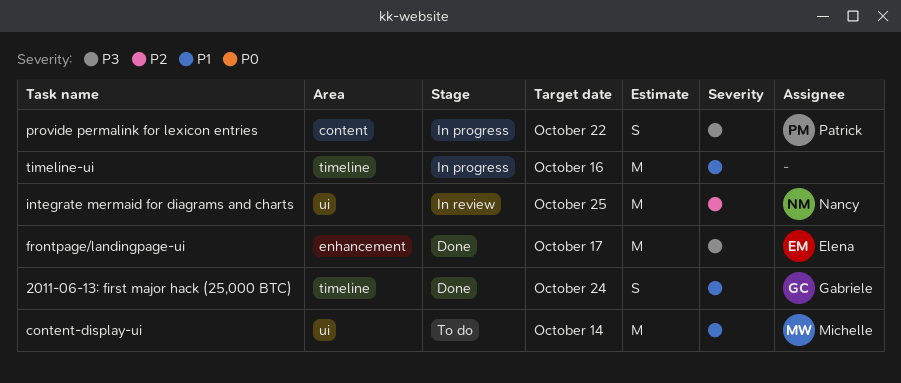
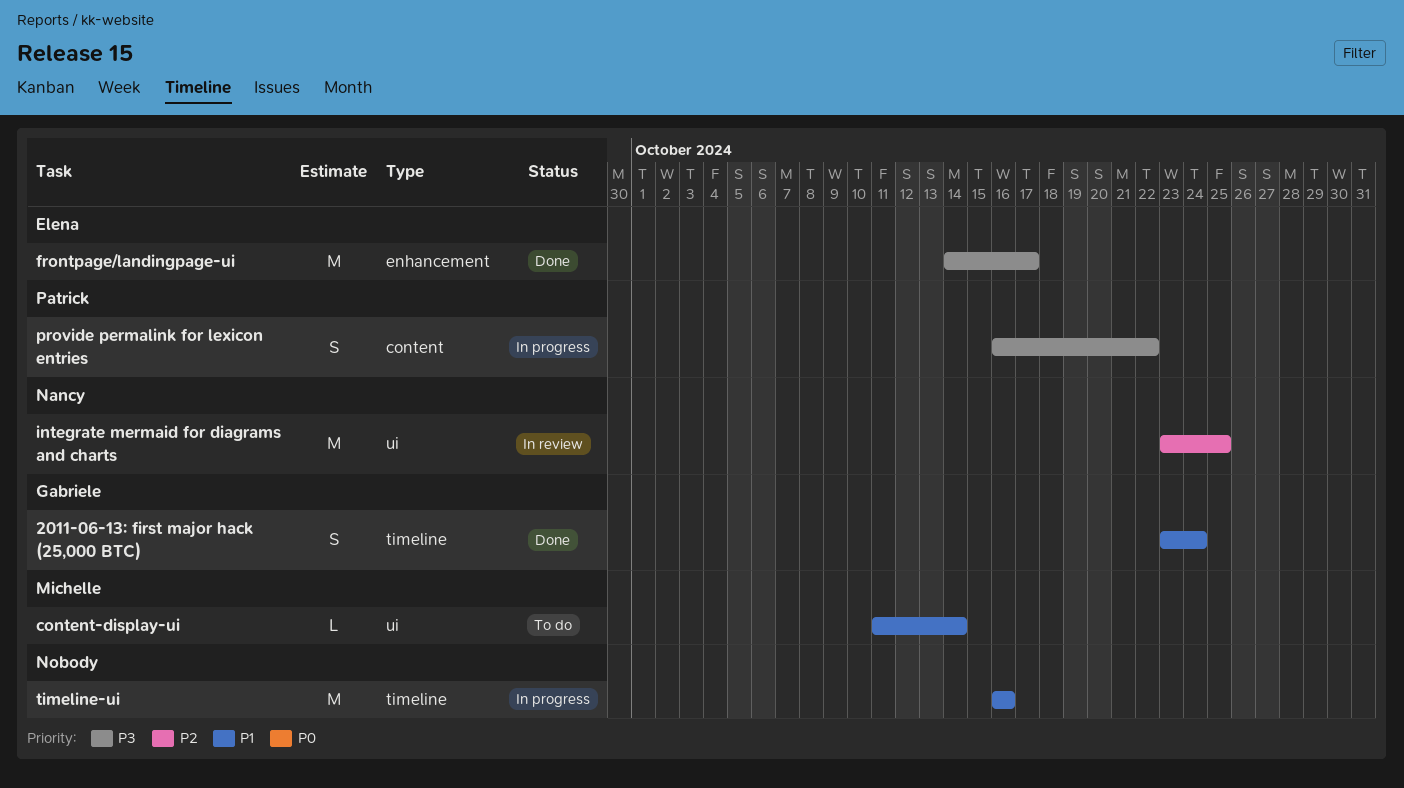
content-display-ui, estimate: M -> L

